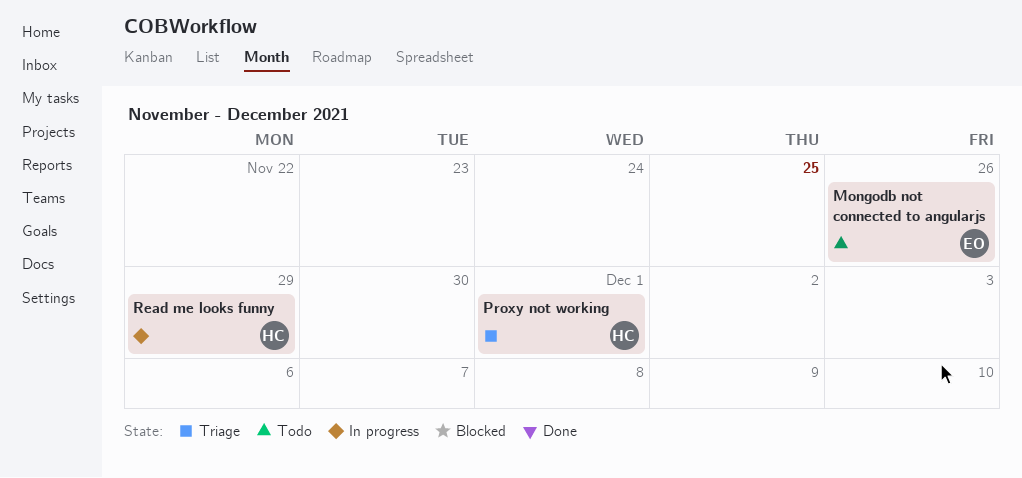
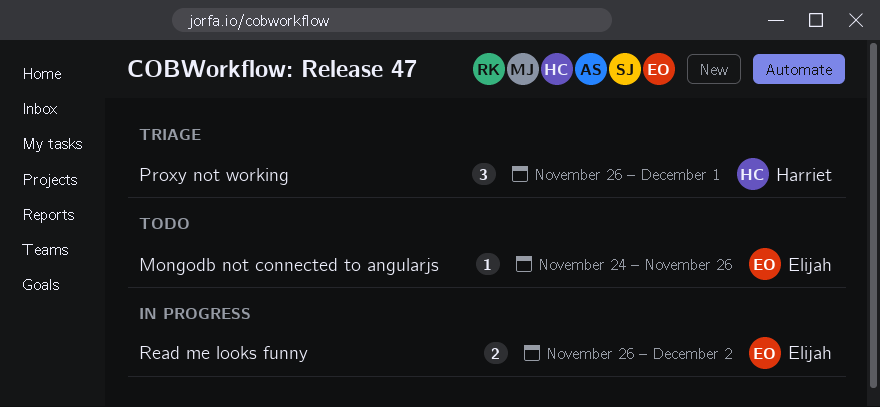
Read me looks funny, owner: Harriet -> Elijah
Read me looks funny, due: Nov 29 -> Dec 2

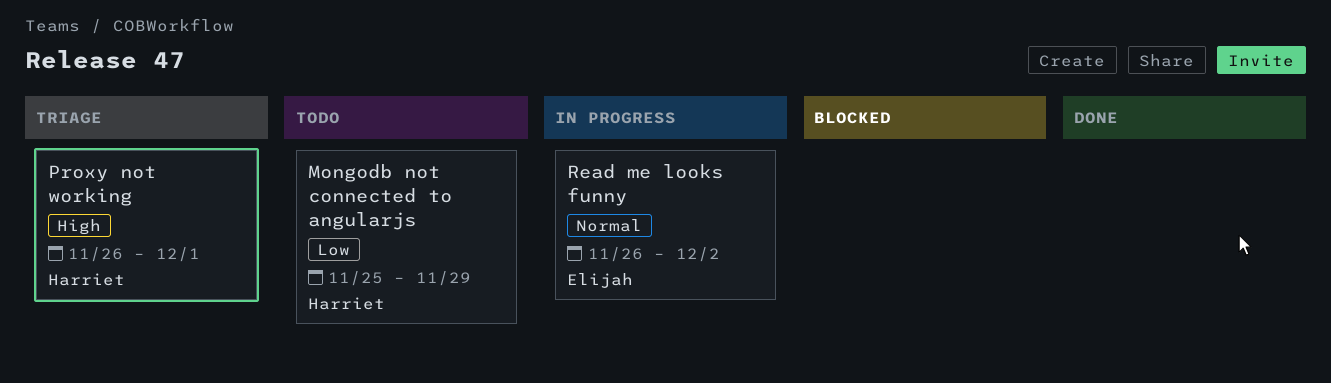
Mongodb not connected to angularjs, owner: Elijah -> Harriet
Mongodb not connected to angularjs, start: Nov 24 -> Nov 25
Mongodb not connected to angularjs, due: Nov 26 -> Nov 29

